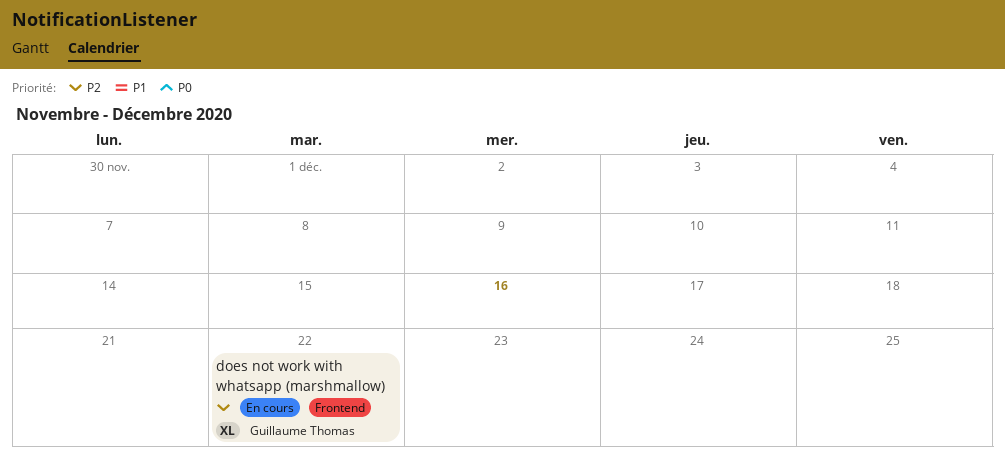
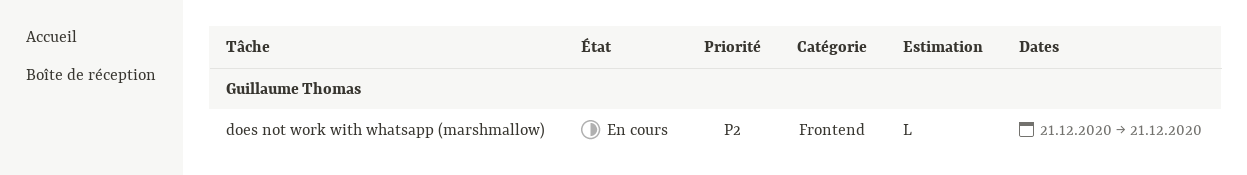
does not work with whatsapp (marshmallow), estimate: XL -> L
does not work with whatsapp (marshmallow), due: Dec 22 -> Dec 21

